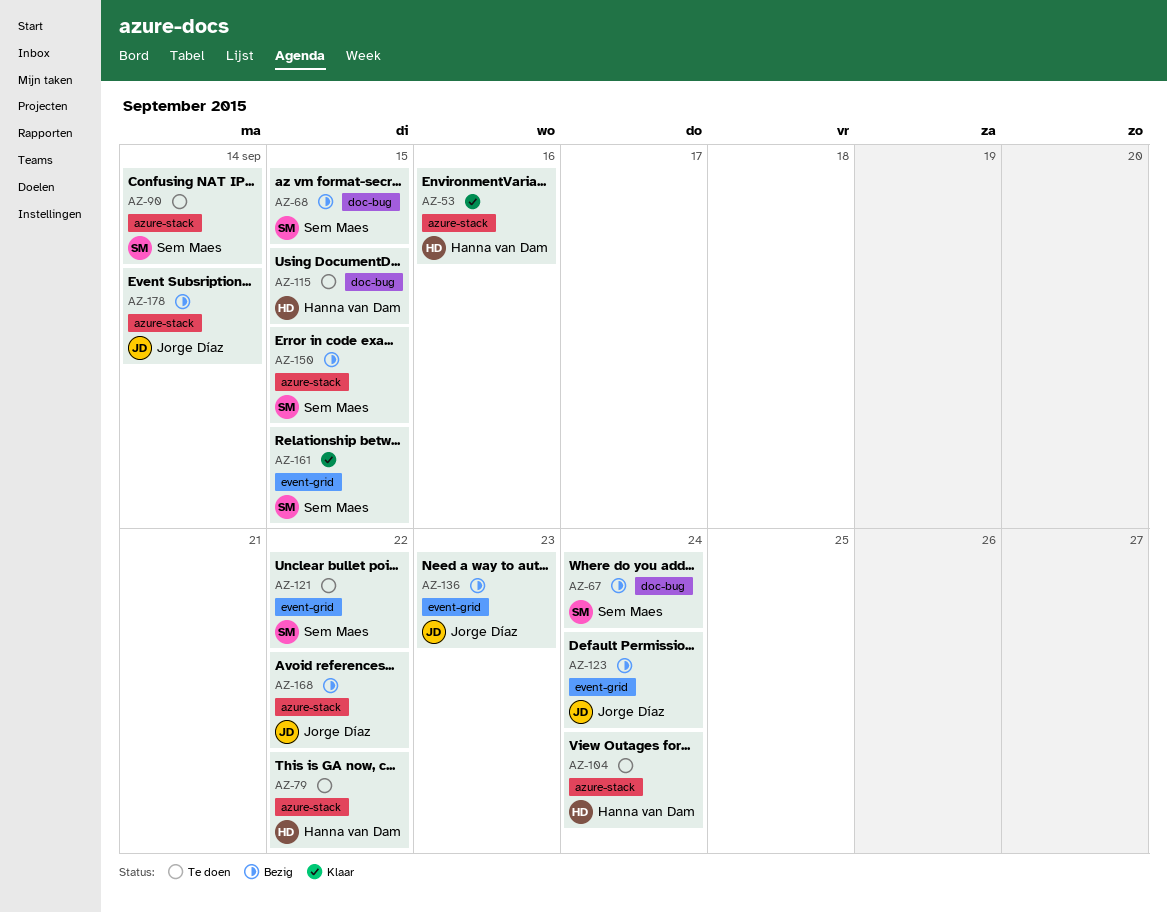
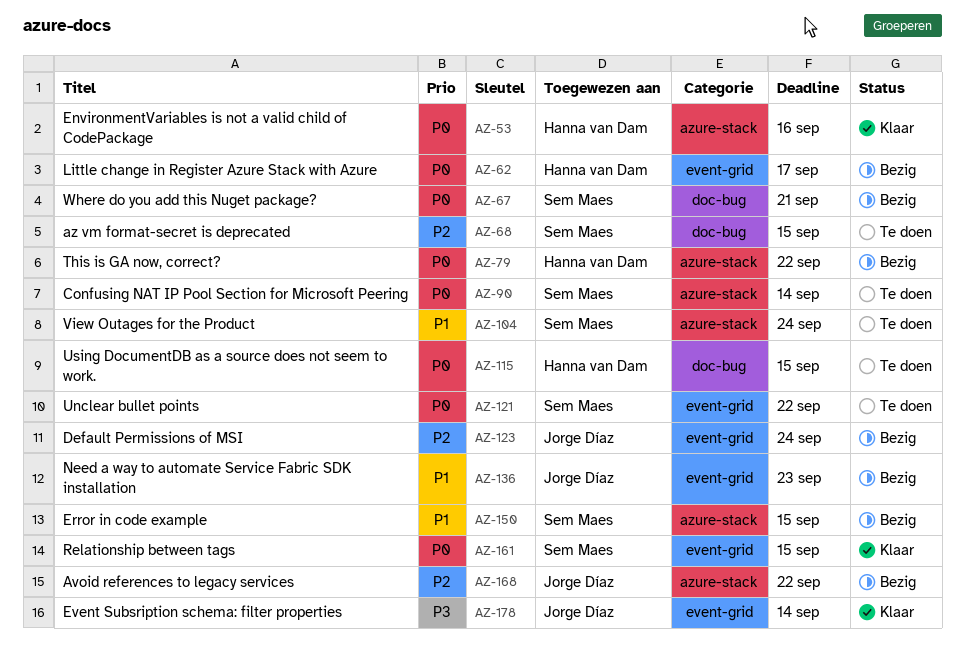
AZ-62: none -> present
AZ-67, due: Sep 24 -> Sep 21
AZ-68, status: Bezig -> Te doen
AZ-79, status: Te doen -> Bezig
AZ-104, owner: Hanna van Dam -> Sem Maes
AZ-178, status: Bezig -> Klaar
AZ-178, label: azure-stack -> event-grid

